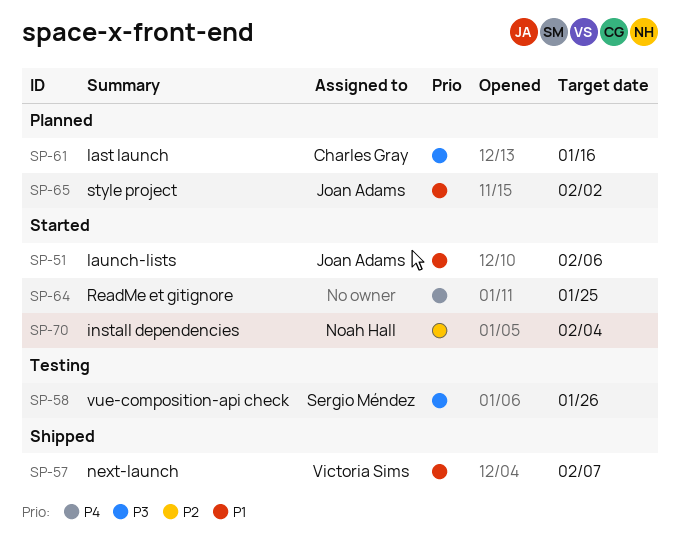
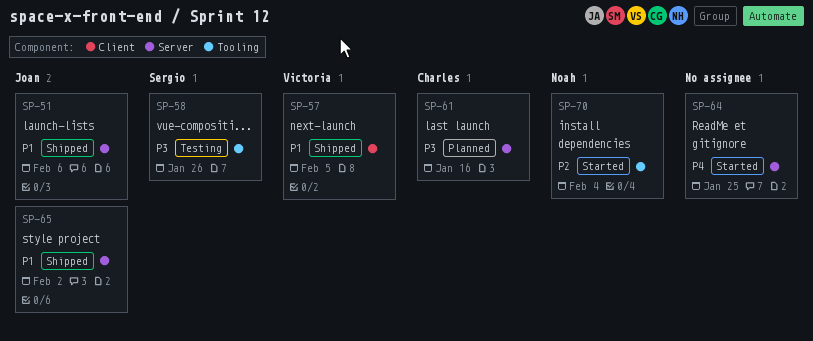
SP-51, status: Started -> Shipped
SP-57, due: Feb 7 -> Feb 5
SP-65, status: Planned -> Shipped

